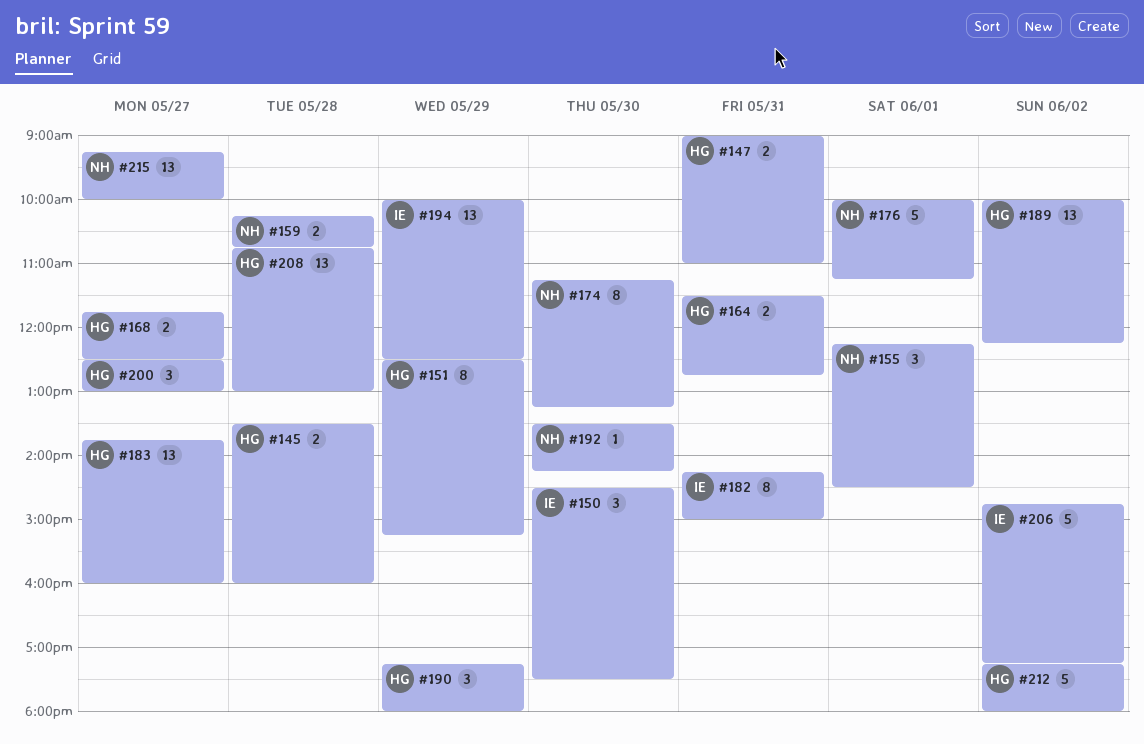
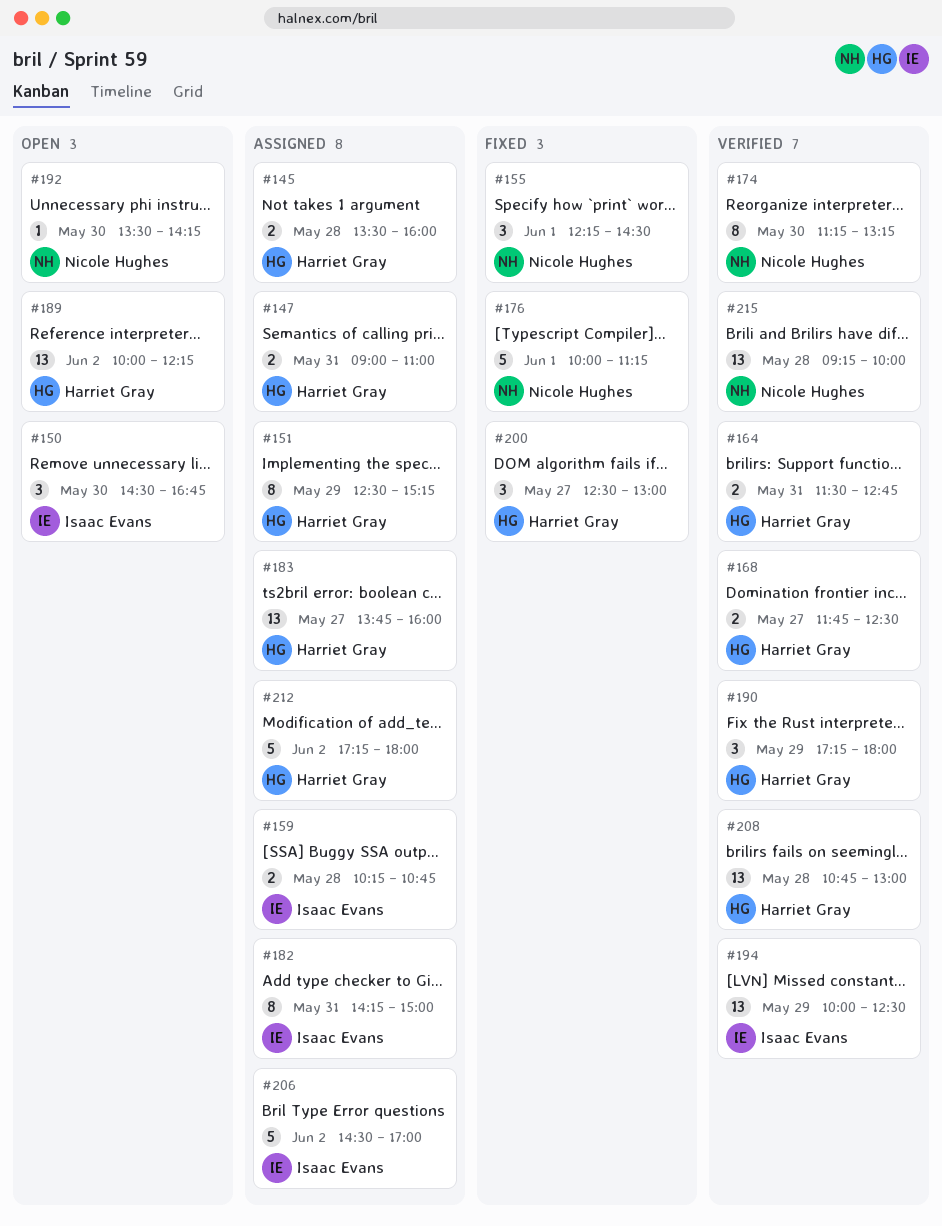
#150, ends: 17:30 -> 16:45
#159, owner: Nicole Hughes -> Isaac Evans
#206, begins: 14:45 -> 14:30
#206, ends: 17:15 -> 17:00
#215, day: May 27 -> May 28

